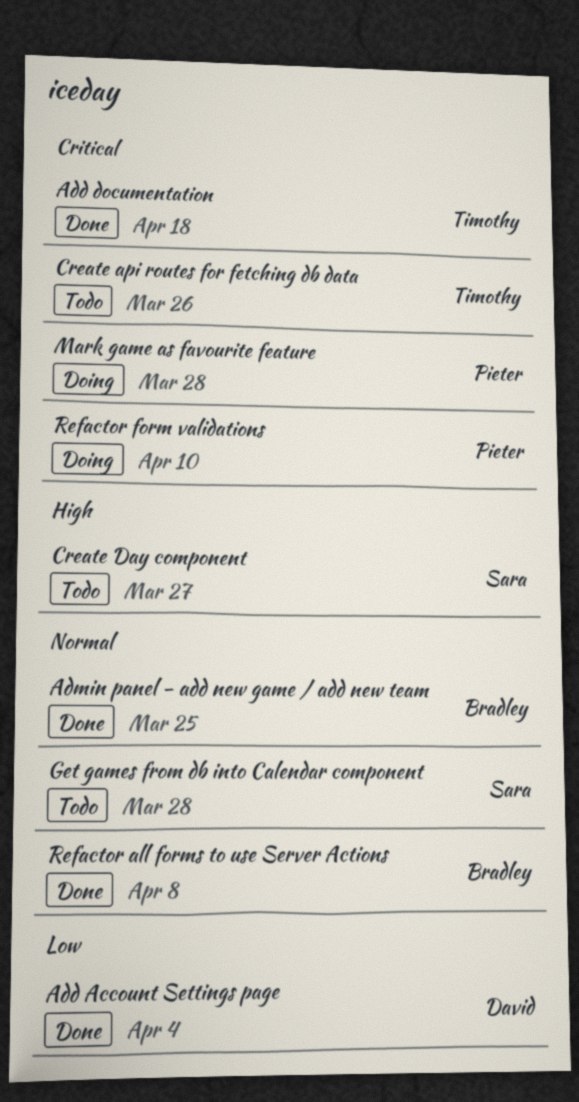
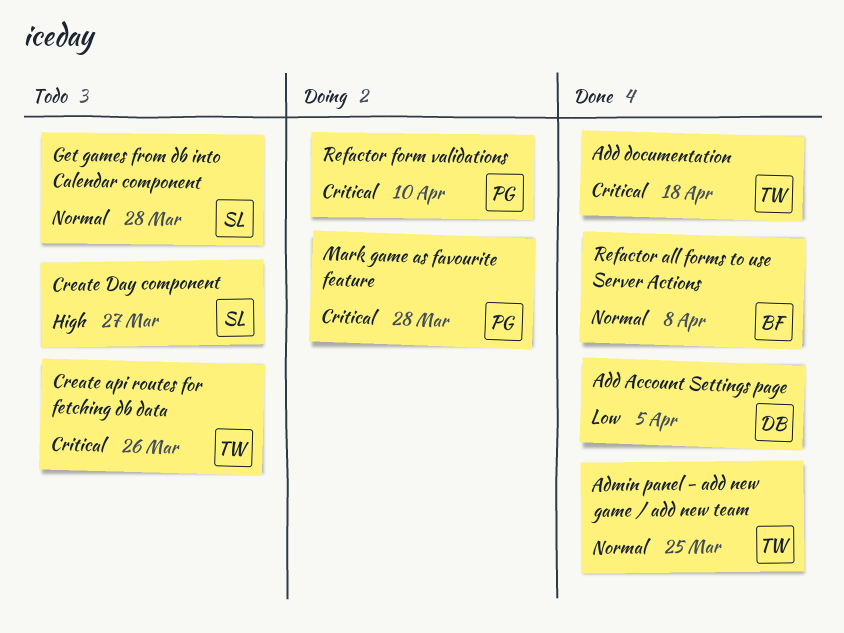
Add Account Settings page, due: Apr 4 -> Apr 5
Admin panel - add new game / add new team, owner: Bradley -> Timothy

